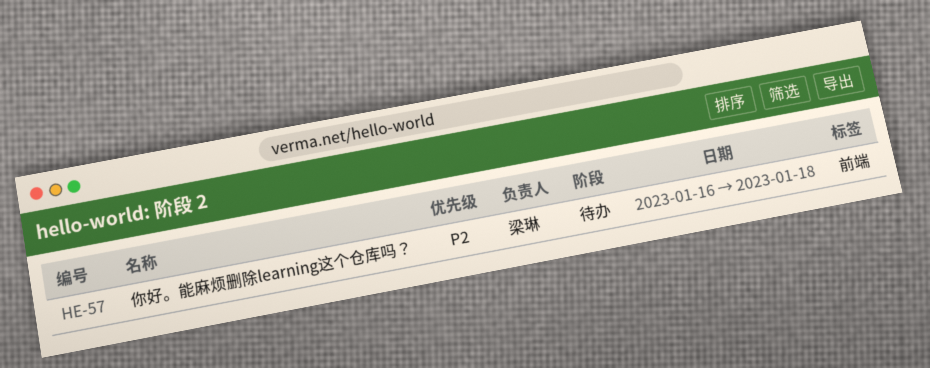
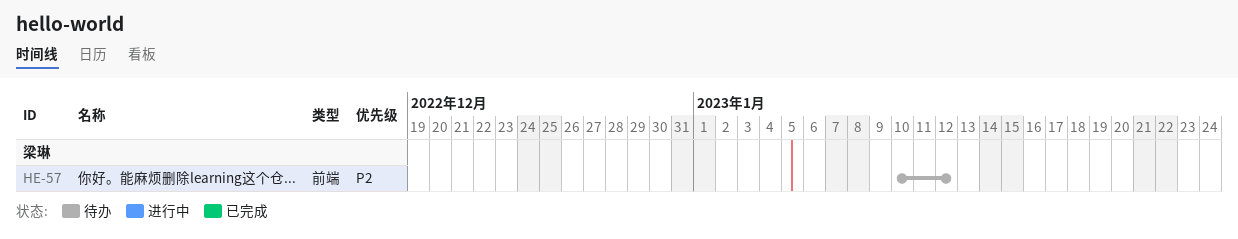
HE-57, start: Jan 16 -> Jan 10
HE-57, due: Jan 18 -> Jan 12

